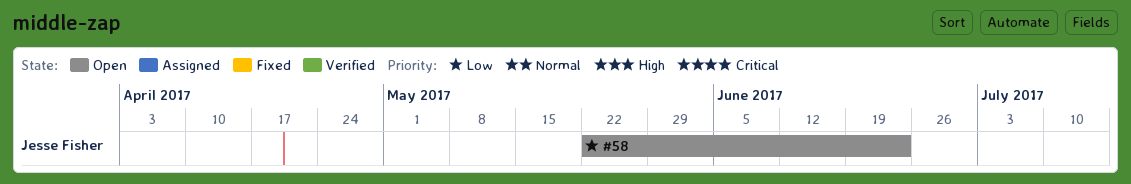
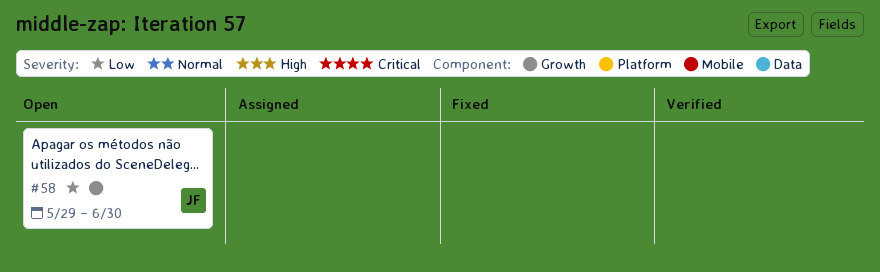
#58, start: May 22 -> May 29
#58, due: Jun 23 -> Jun 30

